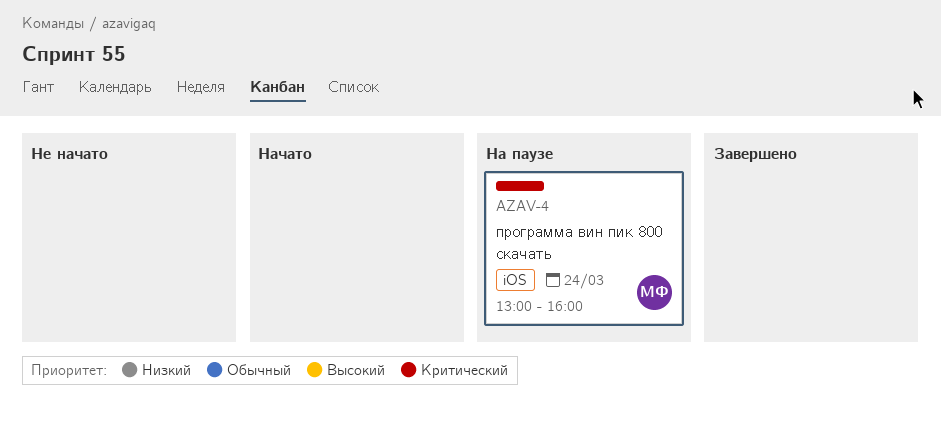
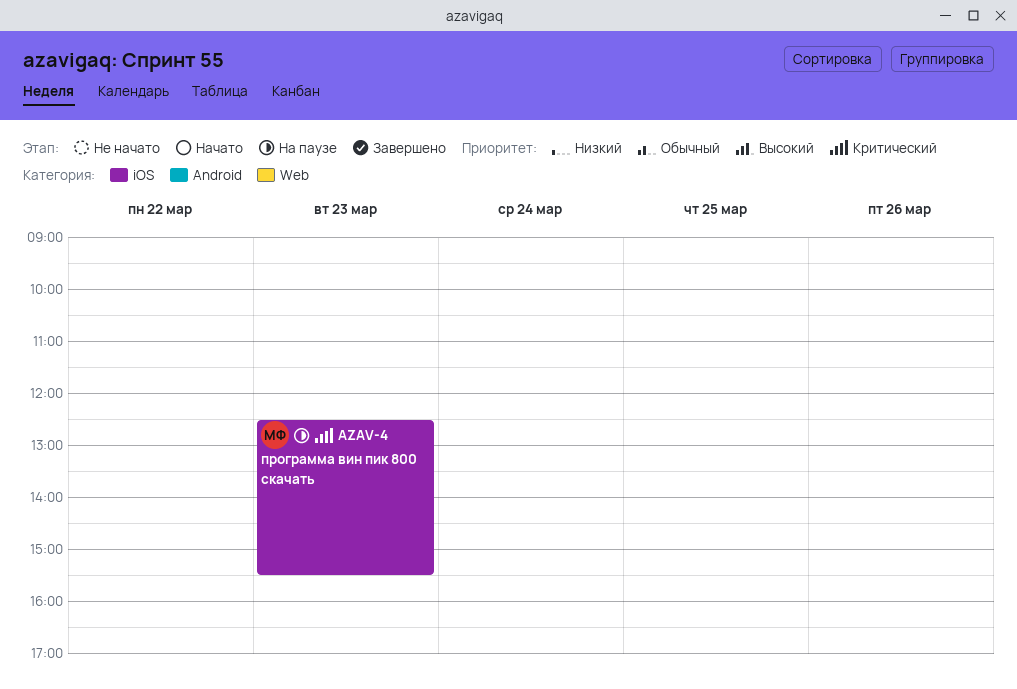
AZAV-4, day: Mar 24 -> Mar 23
AZAV-4, begins: 13:00 -> 12:30
AZAV-4, ends: 16:00 -> 15:30

